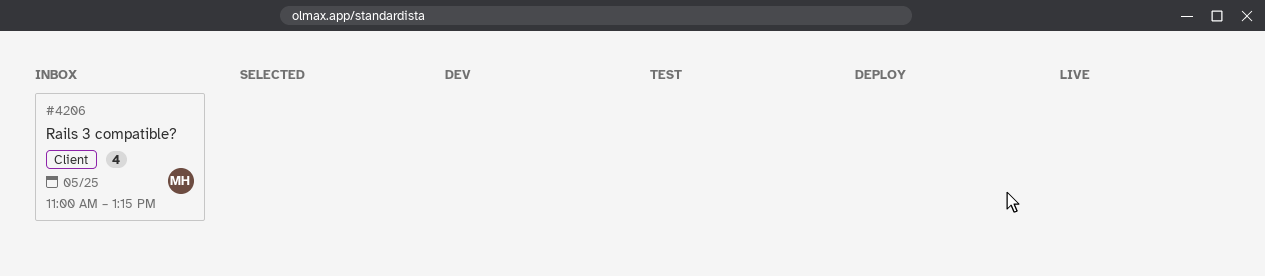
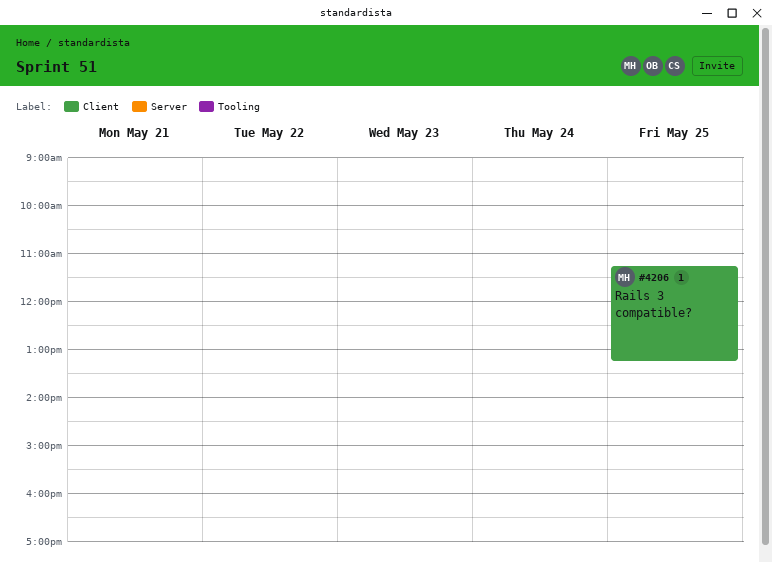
#4206, estimate: 4 -> 1
#4206, begins: 11:00 -> 11:15

